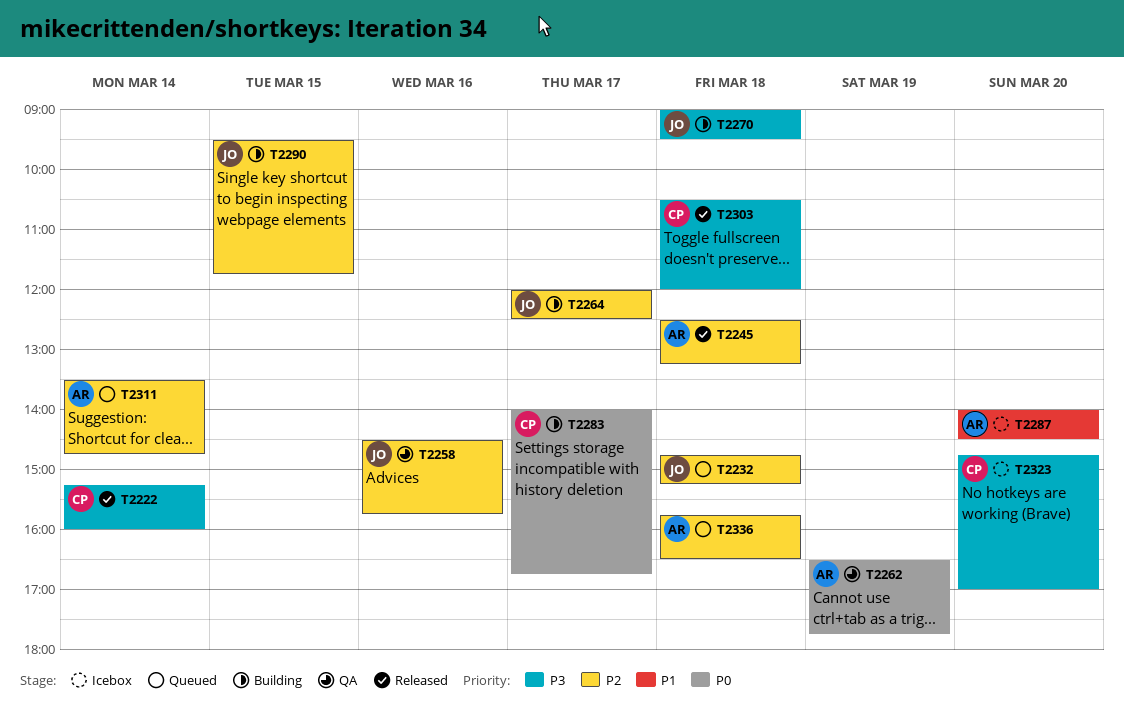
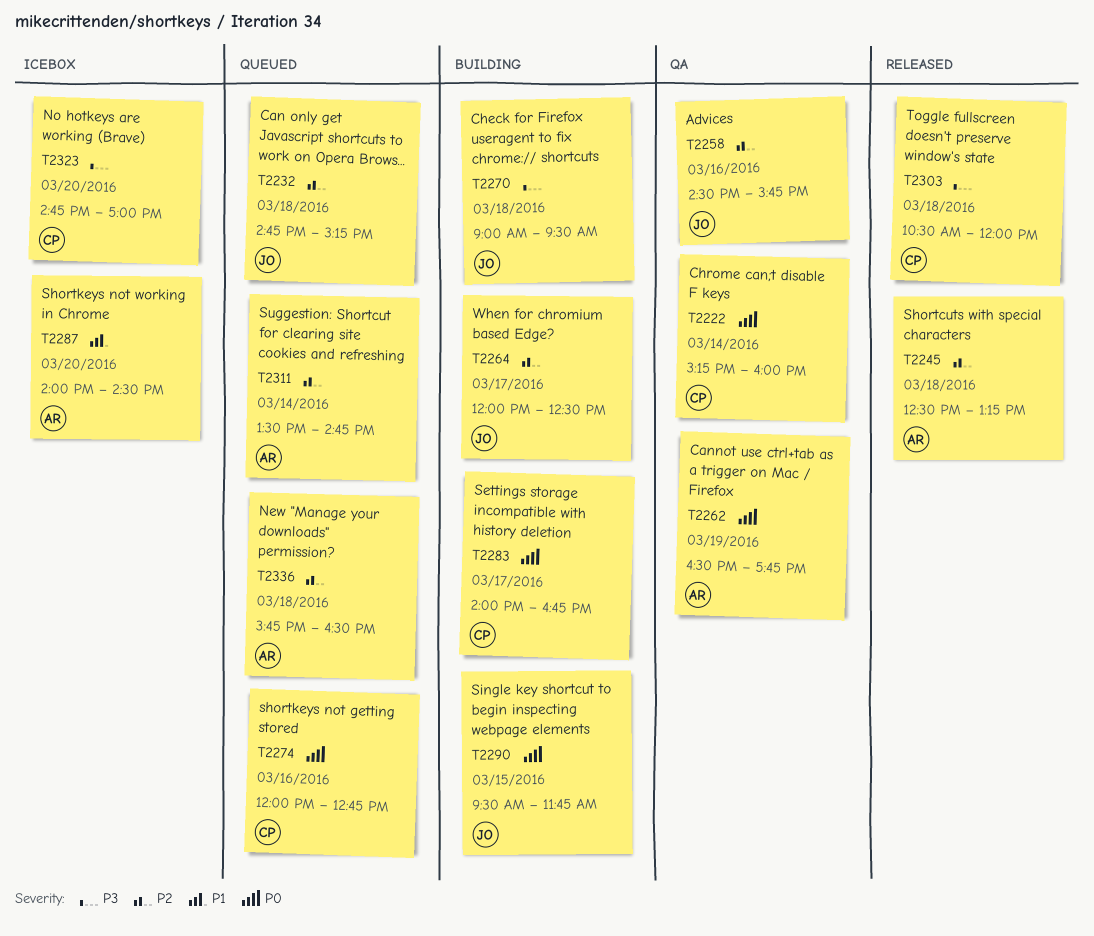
T2222, status: Released -> QA
T2222, priority: P3 -> P0
T2274: none -> present
T2290, priority: P2 -> P0

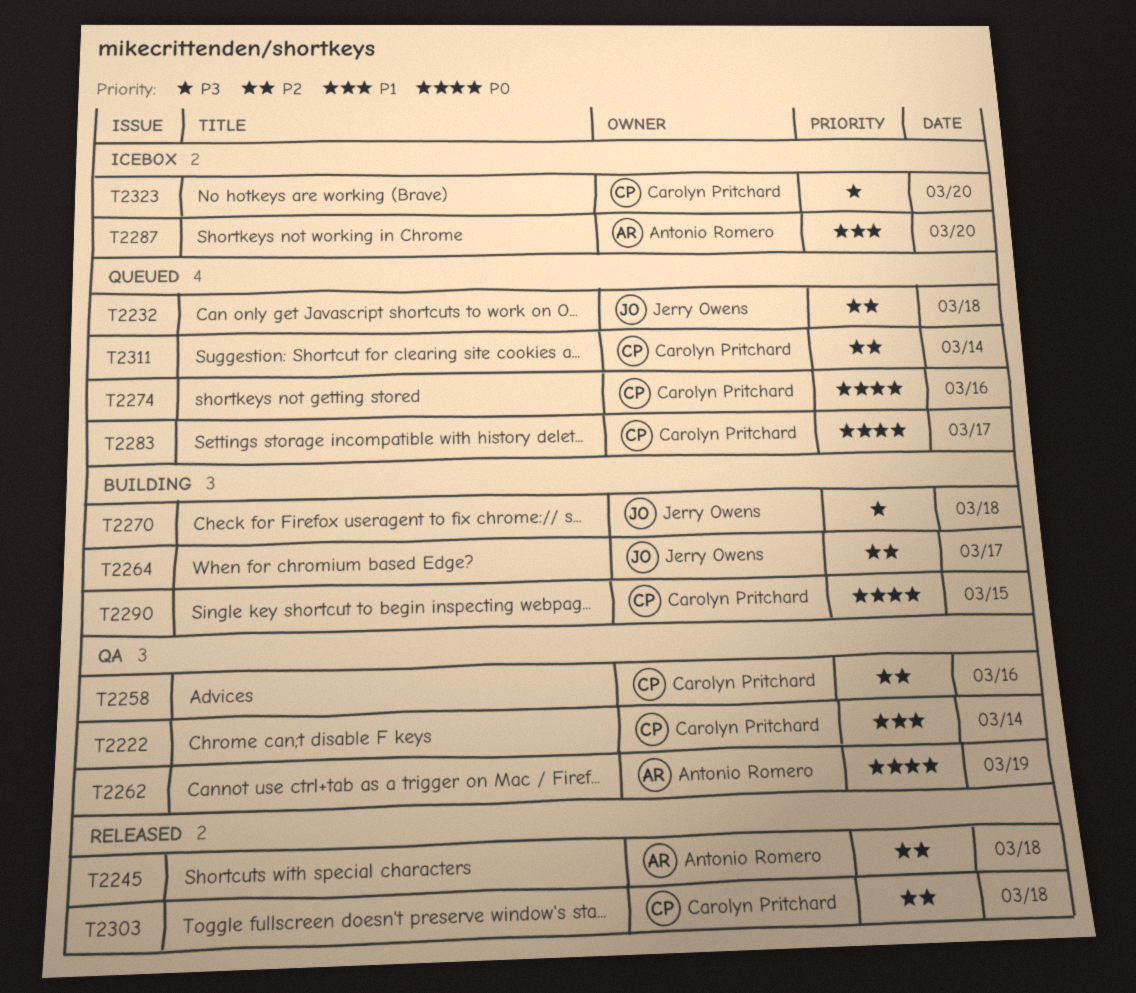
T2222, priority: P0 -> P1
T2258, owner: Jerry Owens -> Carolyn Pritchard
T2283, status: Building -> Queued
T2290, owner: Jerry Owens -> Carolyn Pritchard
T2303, priority: P3 -> P2
T2311, owner: Antonio Romero -> Carolyn Pritchard
T2336: present -> none

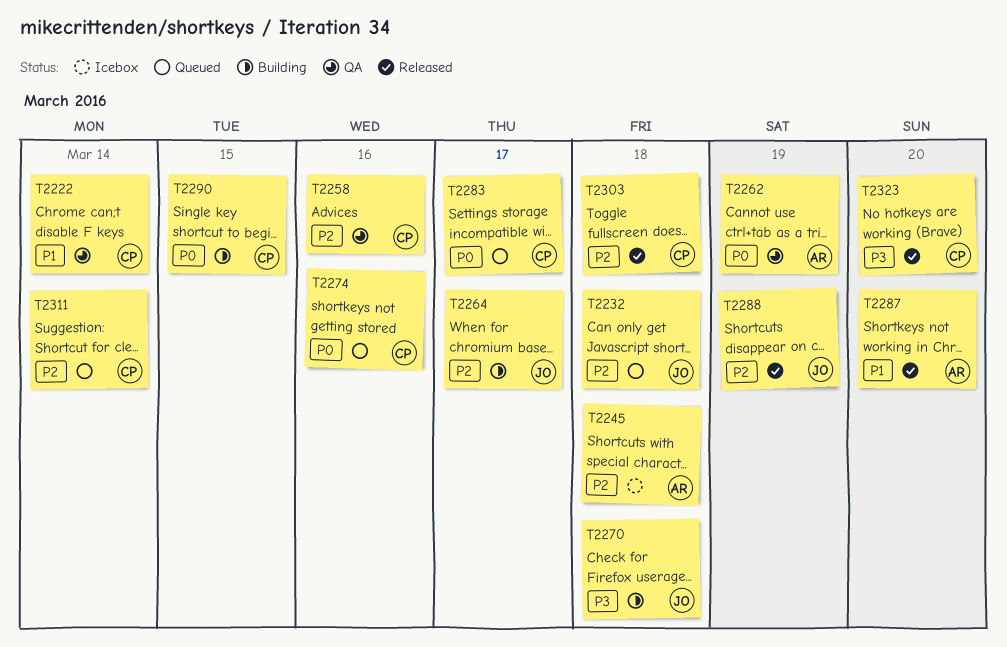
T2245, status: Released -> Icebox
T2287, status: Icebox -> Released
T2288: none -> present
T2323, status: Icebox -> Released

